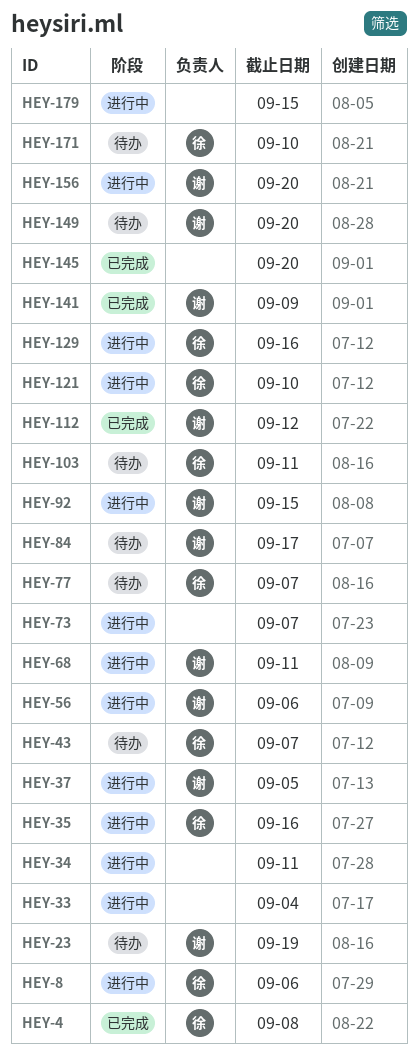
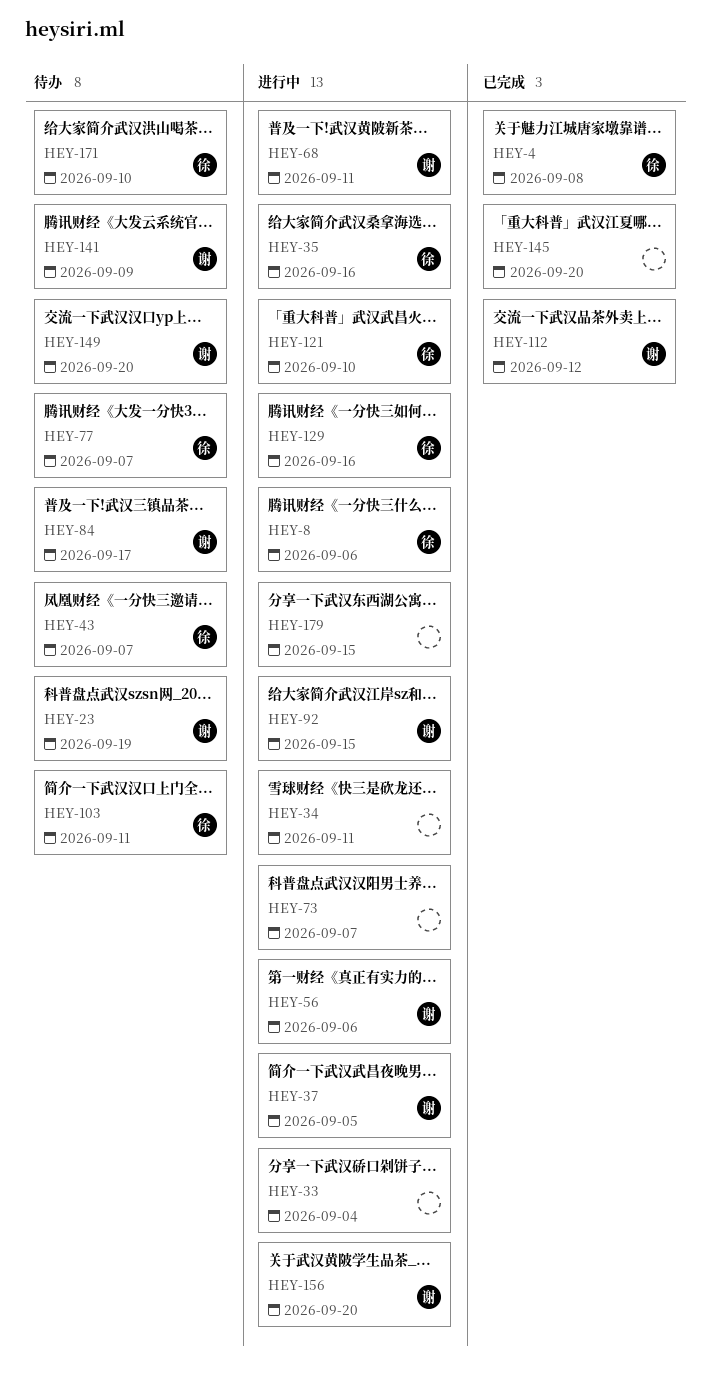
HEY-141, status: 已完成 -> 待办

